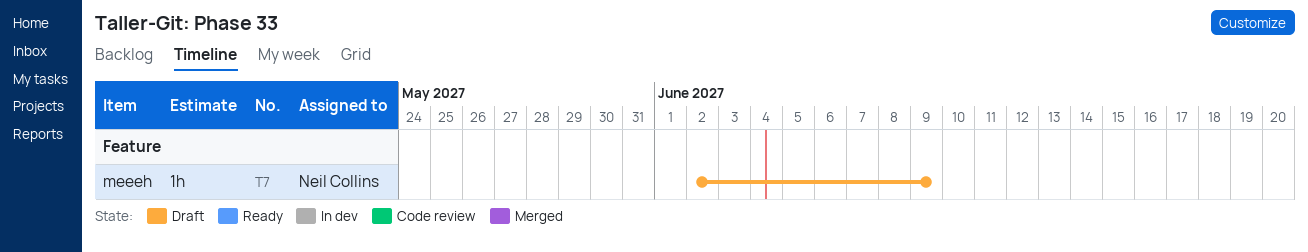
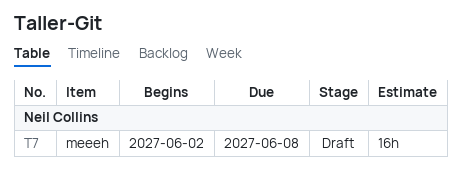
T7, estimate: 1h -> 16h
T7, due: Jun 9 -> Jun 8

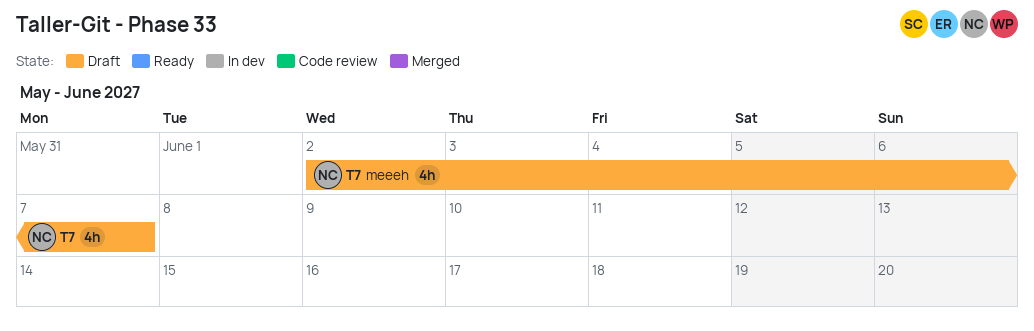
T7, estimate: 16h -> 4h
T7, due: Jun 8 -> Jun 7

